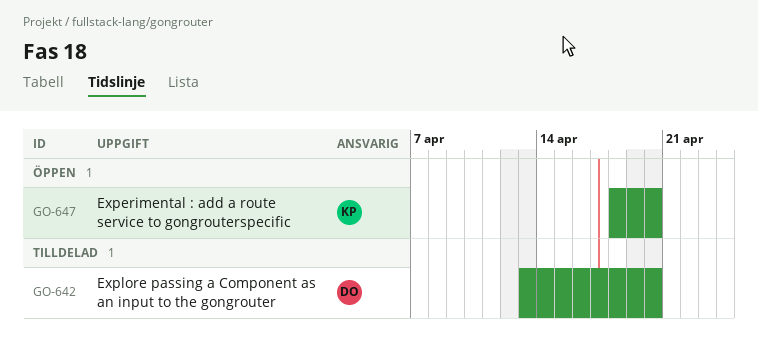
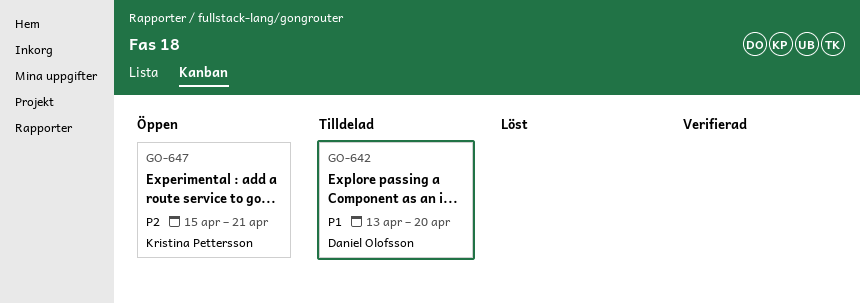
GO-647, start: Apr 18 -> Apr 15
GO-647, due: Apr 20 -> Apr 21

